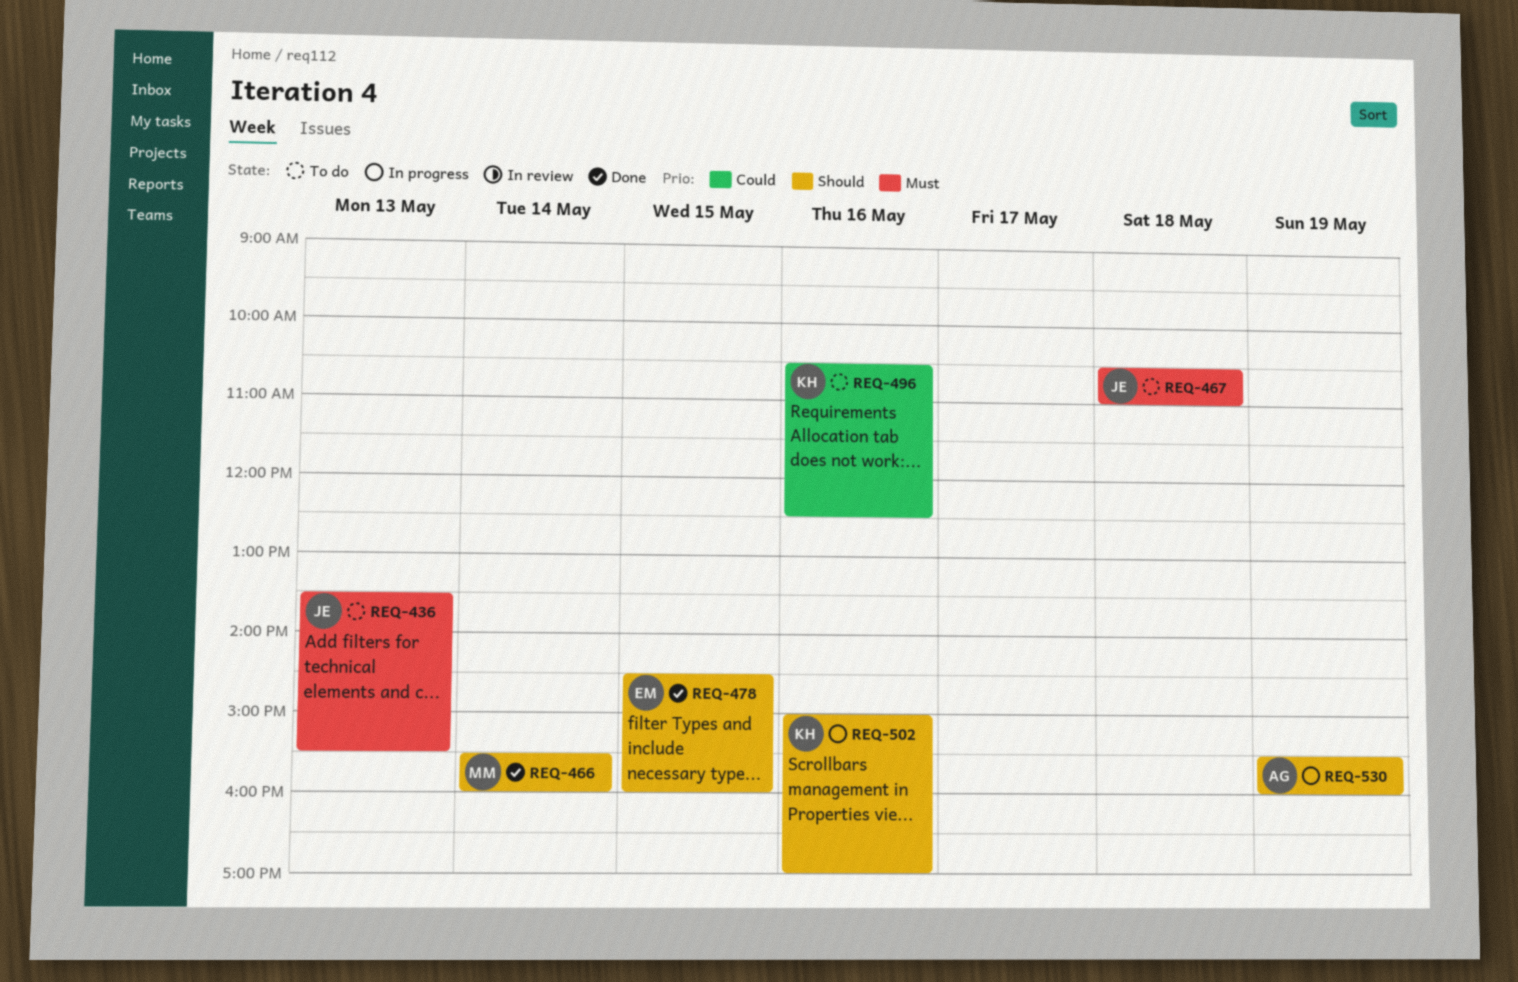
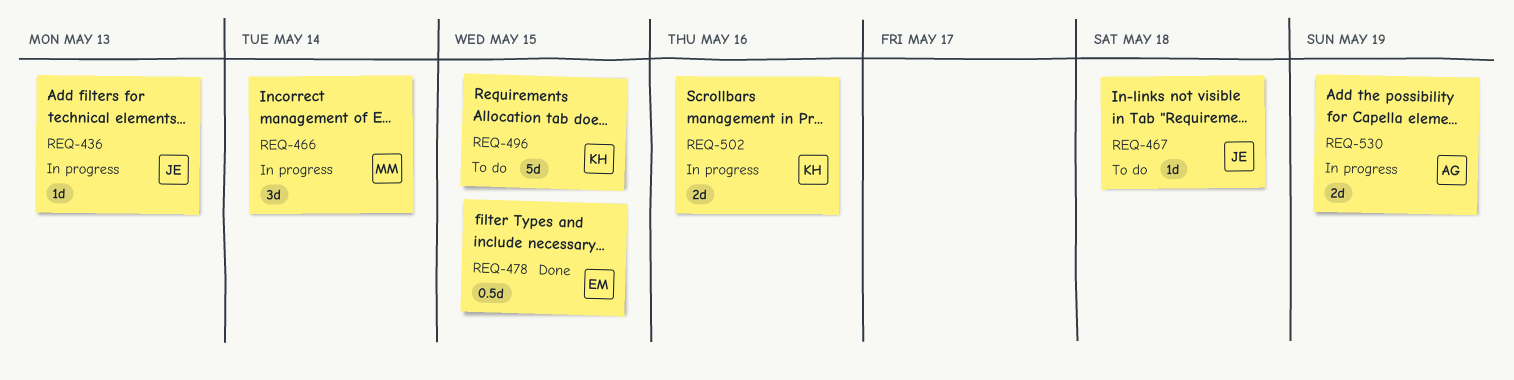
REQ-436, status: To do -> In progress
REQ-466, status: Done -> In progress
REQ-496, day: May 16 -> May 15

